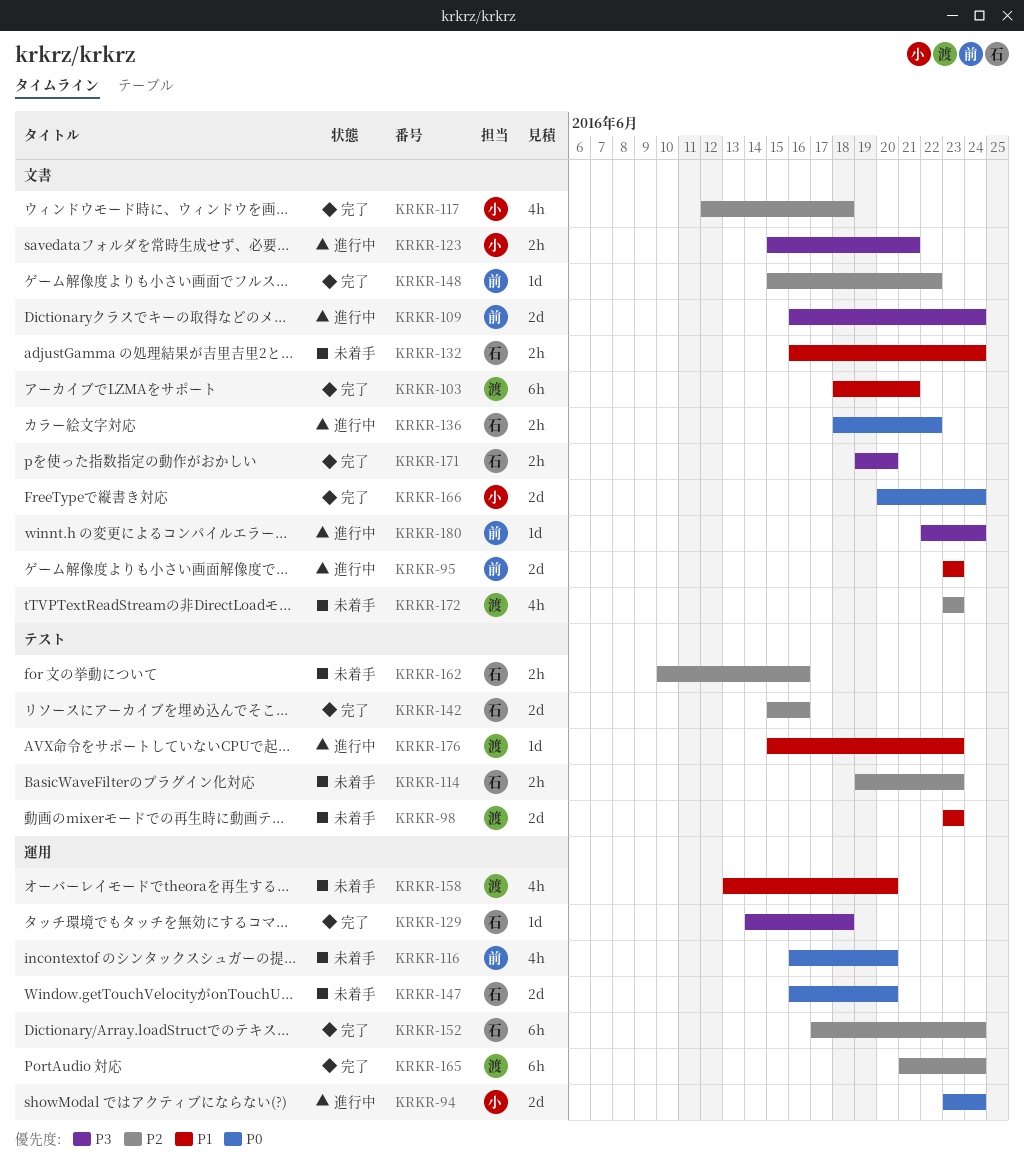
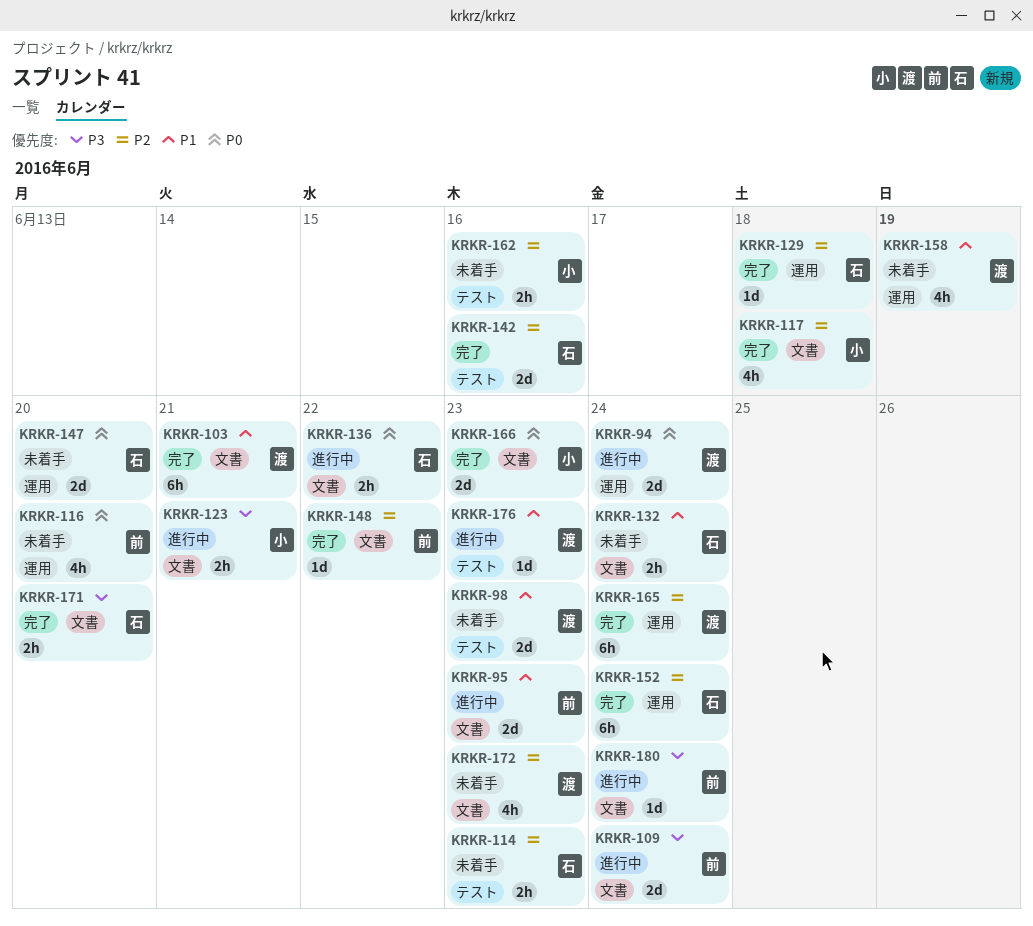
KRKR-94, owner: 小 -> 渡
KRKR-129, priority: P3 -> P2
KRKR-158, due: Jun 20 -> Jun 19
KRKR-162, owner: 石 -> 小
KRKR-166, due: Jun 24 -> Jun 23

